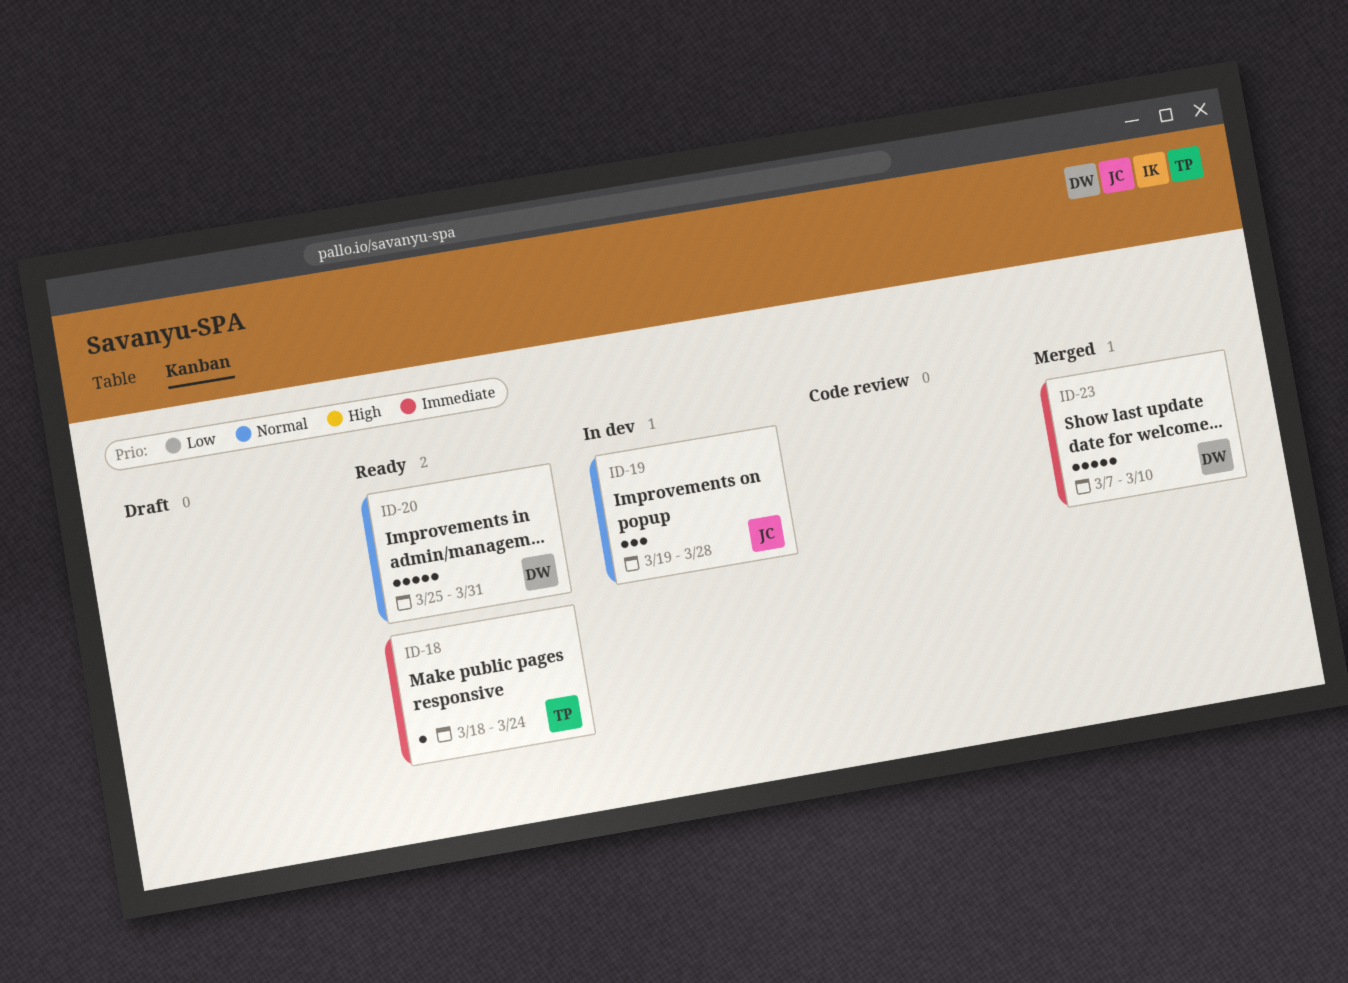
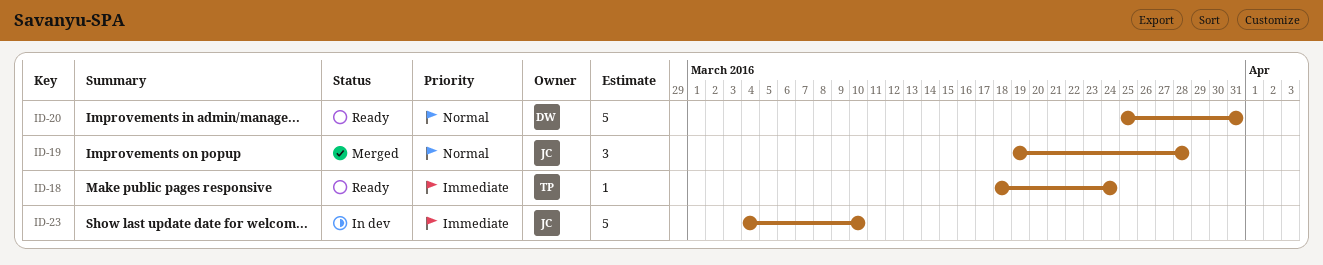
ID-19, status: In dev -> Merged
ID-23, status: Merged -> In dev
ID-23, owner: DW -> JC
ID-23, start: Mar 7 -> Mar 4

